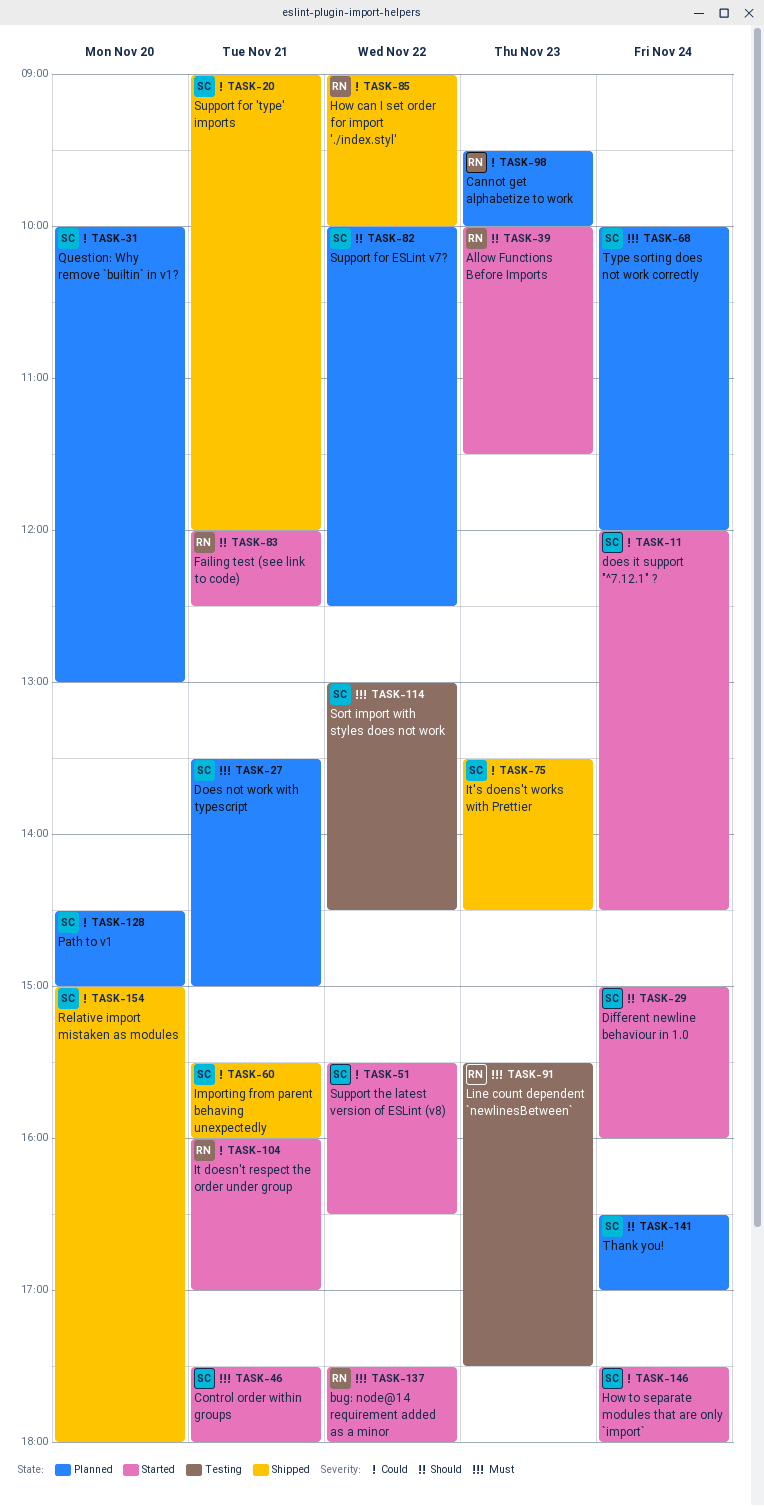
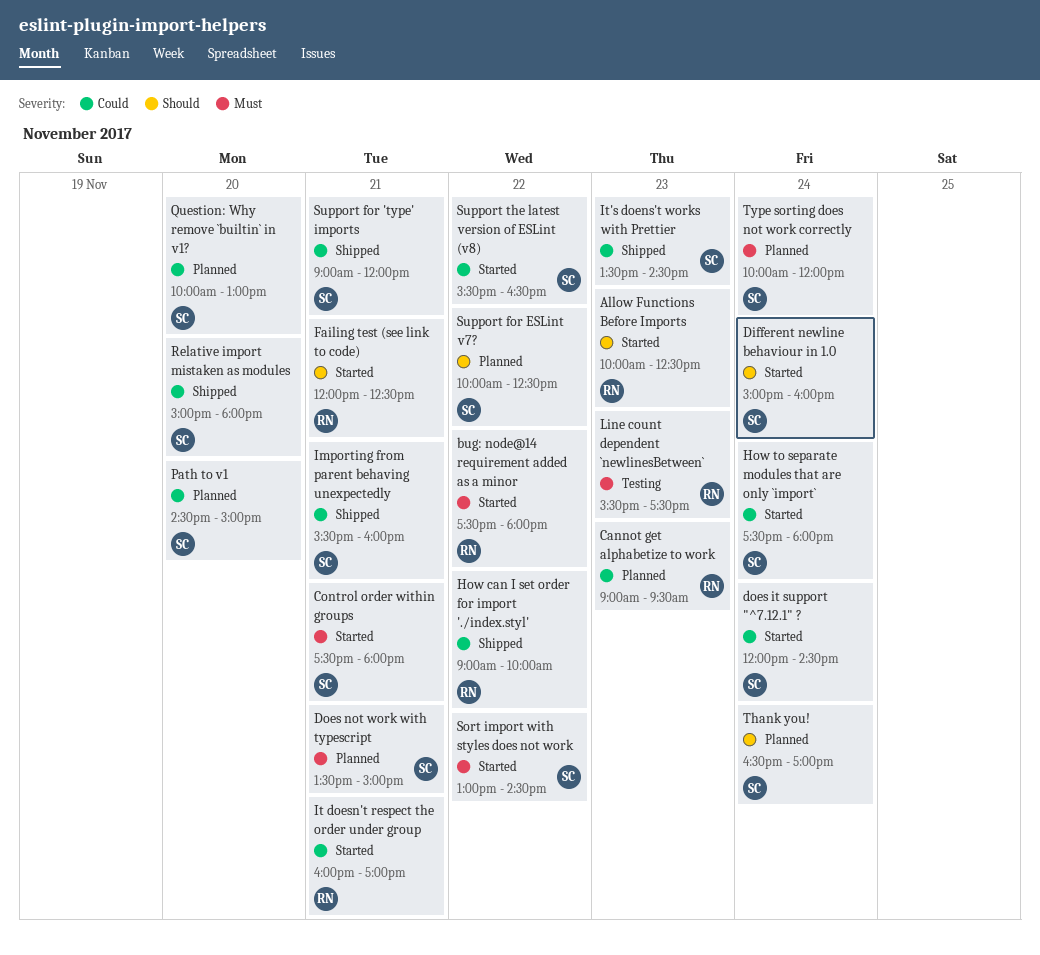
Allow Functions Before Imports, ends: 11:30 -> 12:30
Cannot get alphabetize to work, begins: 09:30 -> 09:00
Cannot get alphabetize to work, ends: 10:00 -> 09:30
Sort import with styles does not work, status: Testing -> Started

